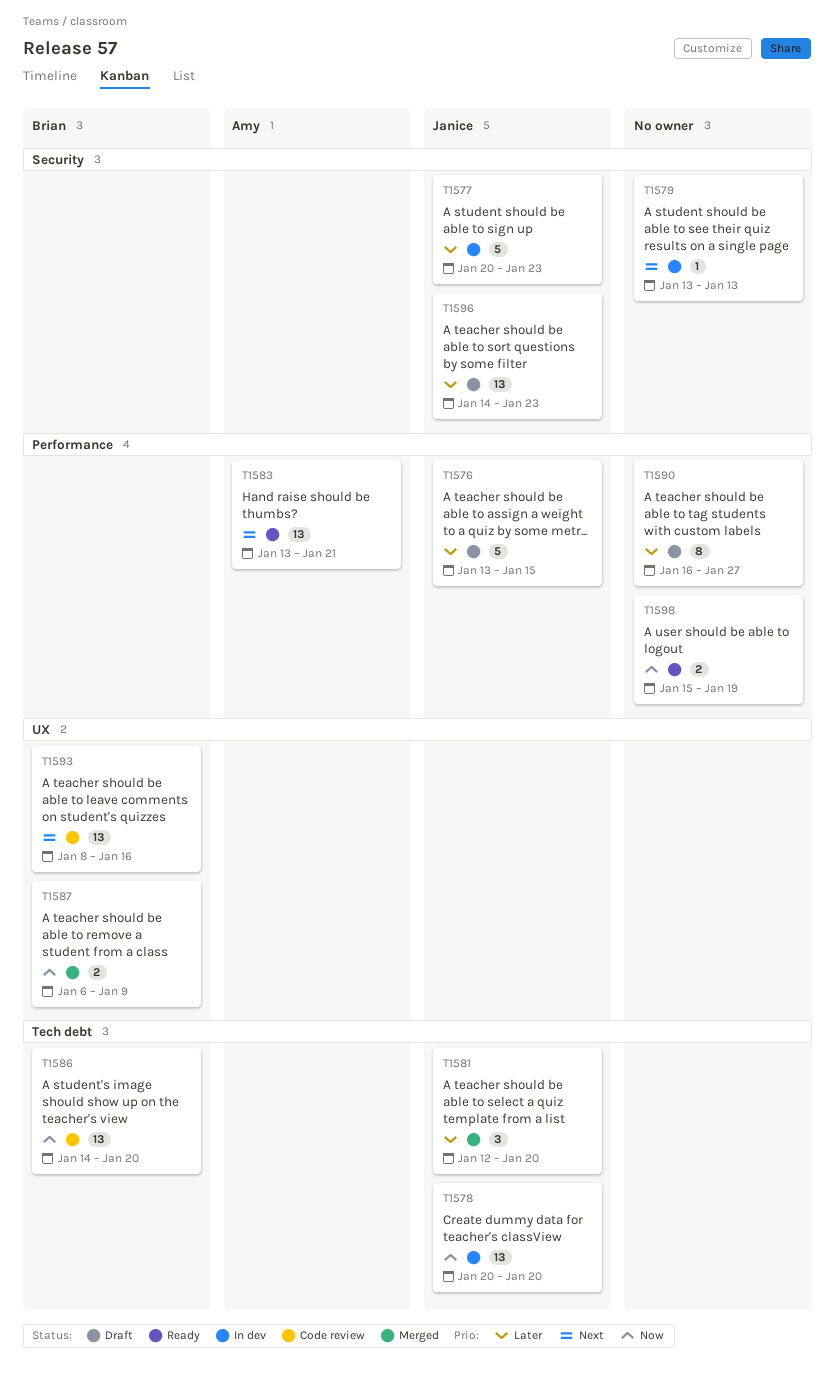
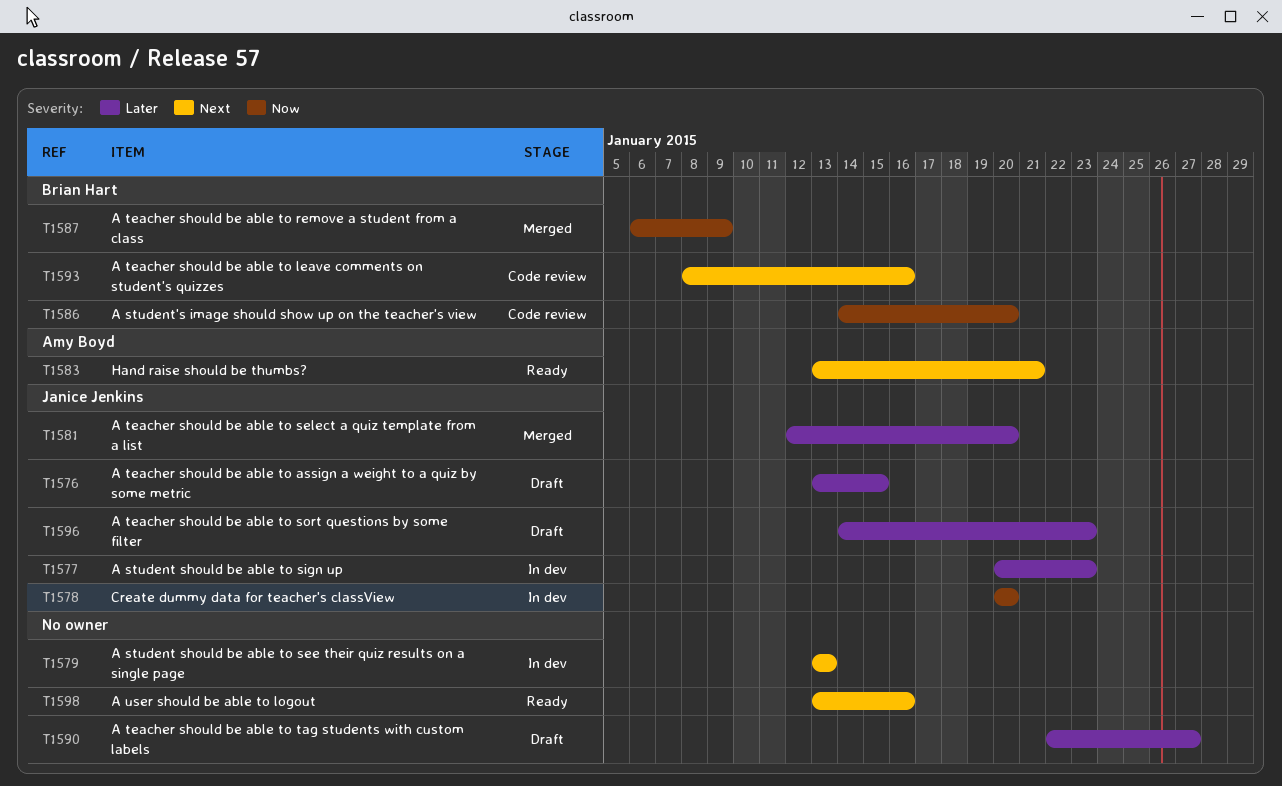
T1590, start: Jan 16 -> Jan 22
T1598, priority: Now -> Next
T1598, start: Jan 15 -> Jan 13
T1598, due: Jan 19 -> Jan 16

